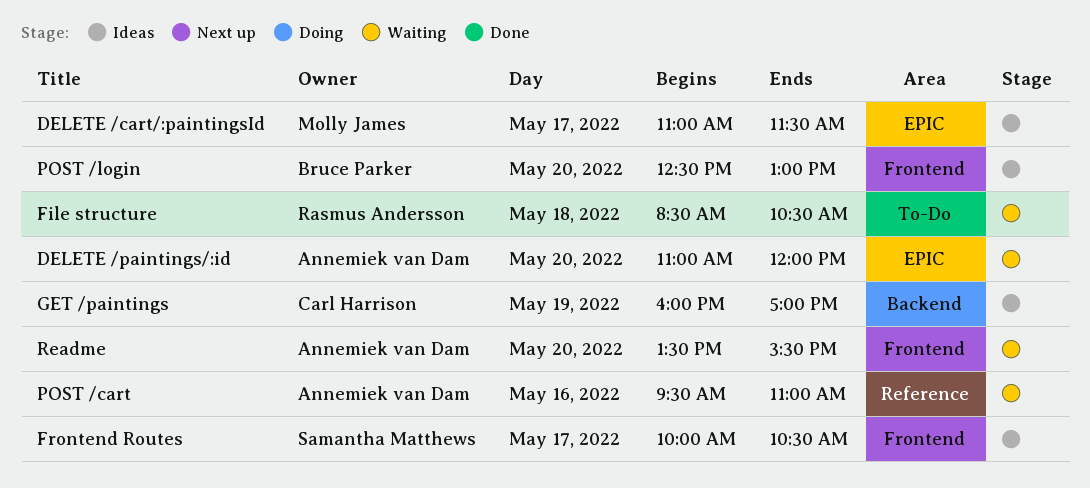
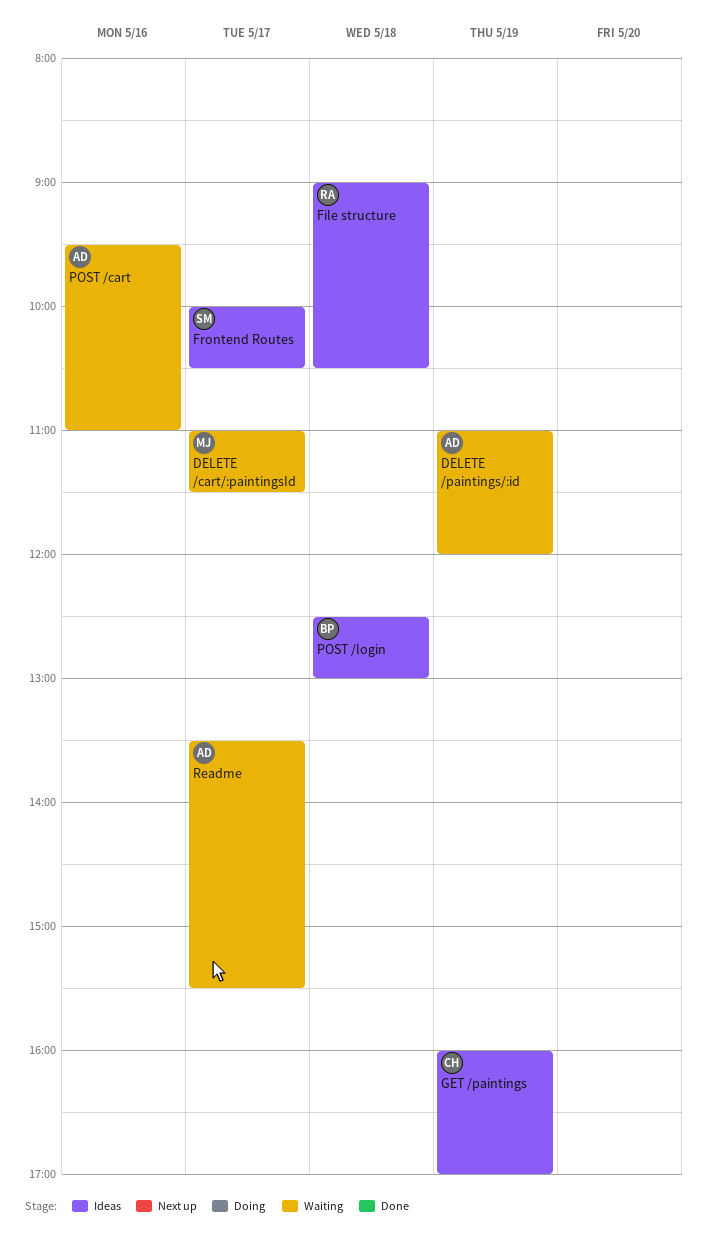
DELETE /cart/:paintingsId, status: Ideas -> Waiting
DELETE /paintings/:id, day: May 20 -> May 19
File structure, status: Waiting -> Ideas
File structure, begins: 08:30 -> 09:00
POST /login, day: May 20 -> May 18
Readme, day: May 20 -> May 17

